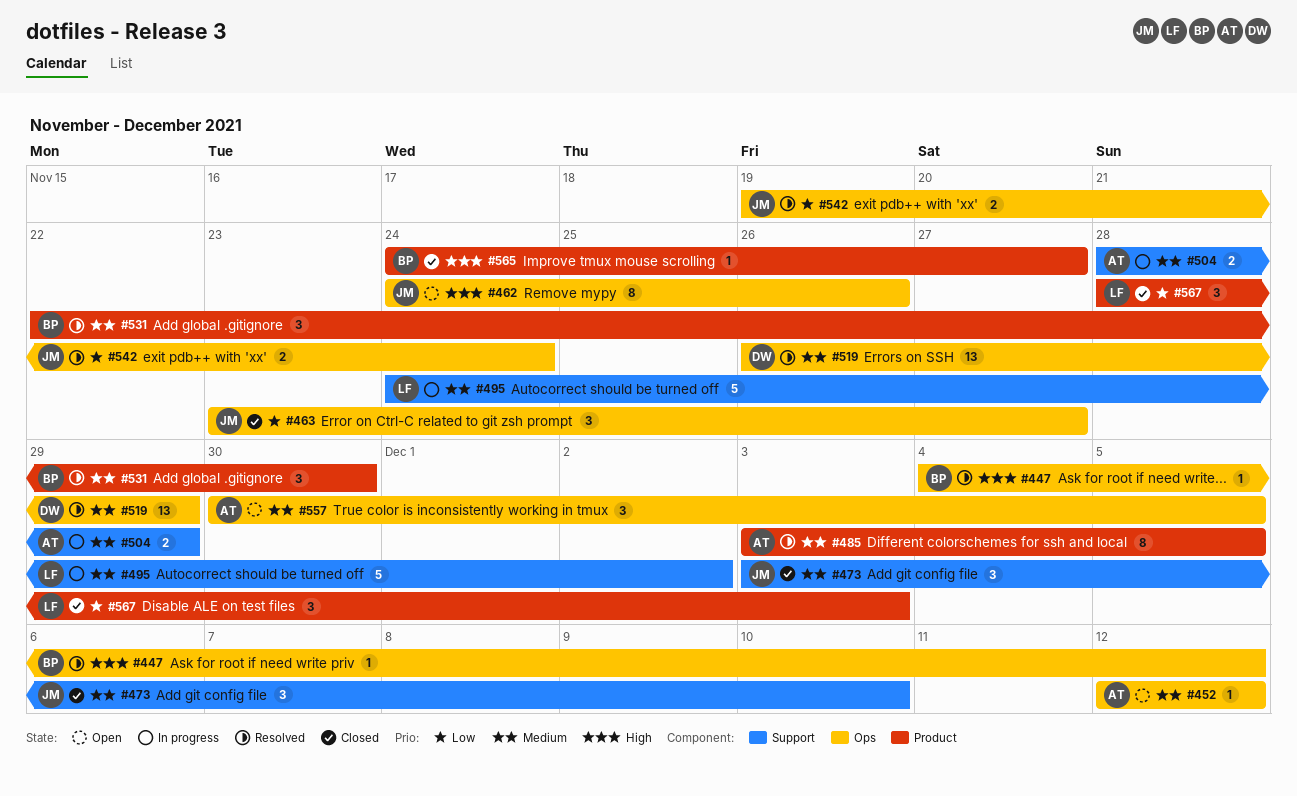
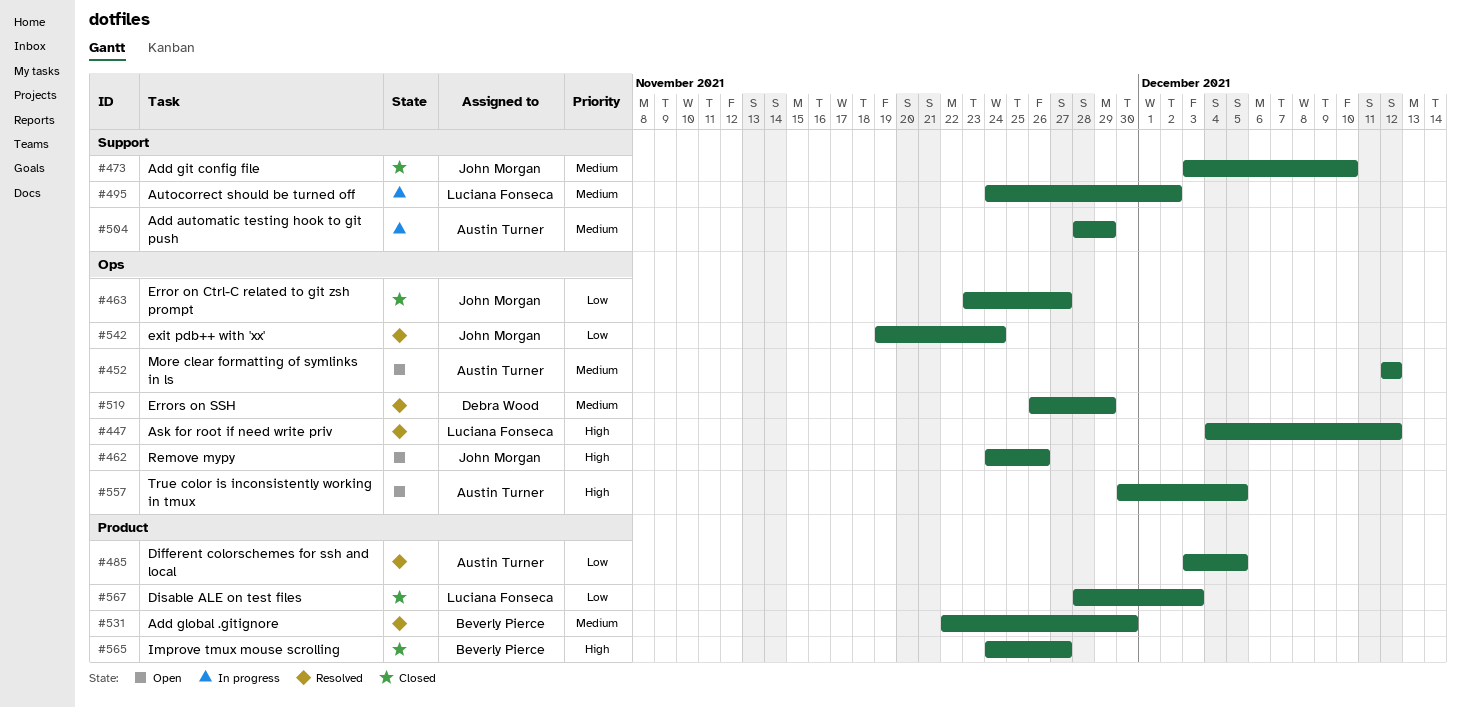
#447, owner: Beverly Pierce -> Luciana Fonseca
#485, priority: Medium -> Low
#557, priority: Medium -> High

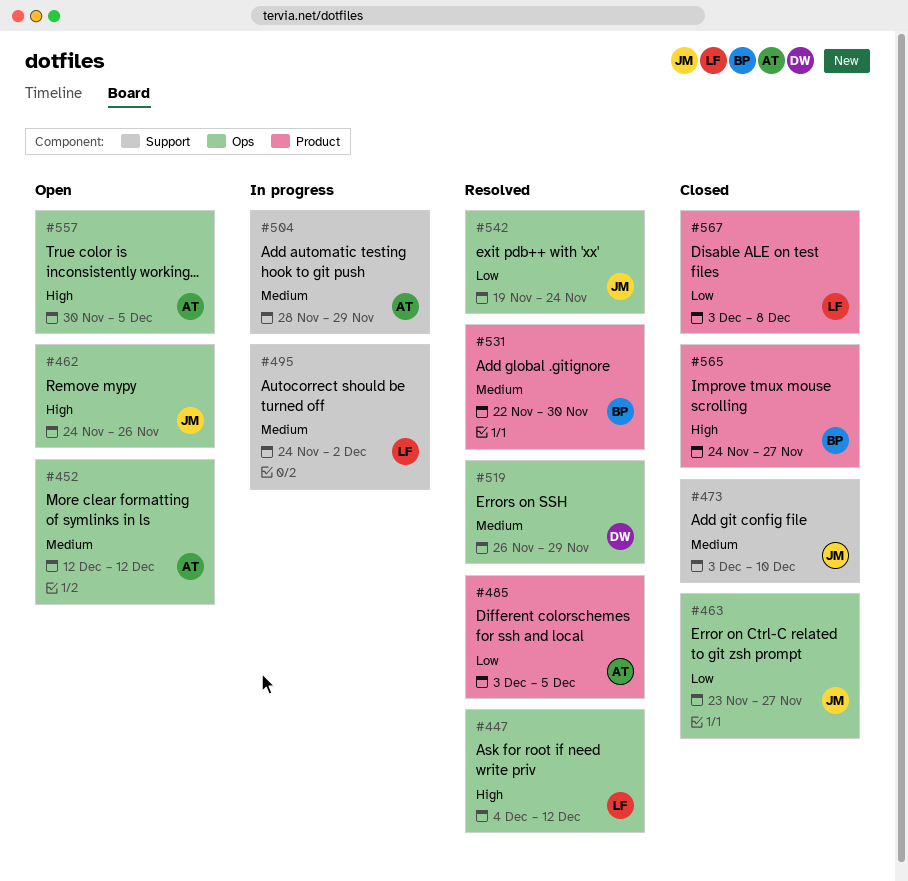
#567, start: Nov 28 -> Dec 3
#567, due: Dec 3 -> Dec 8

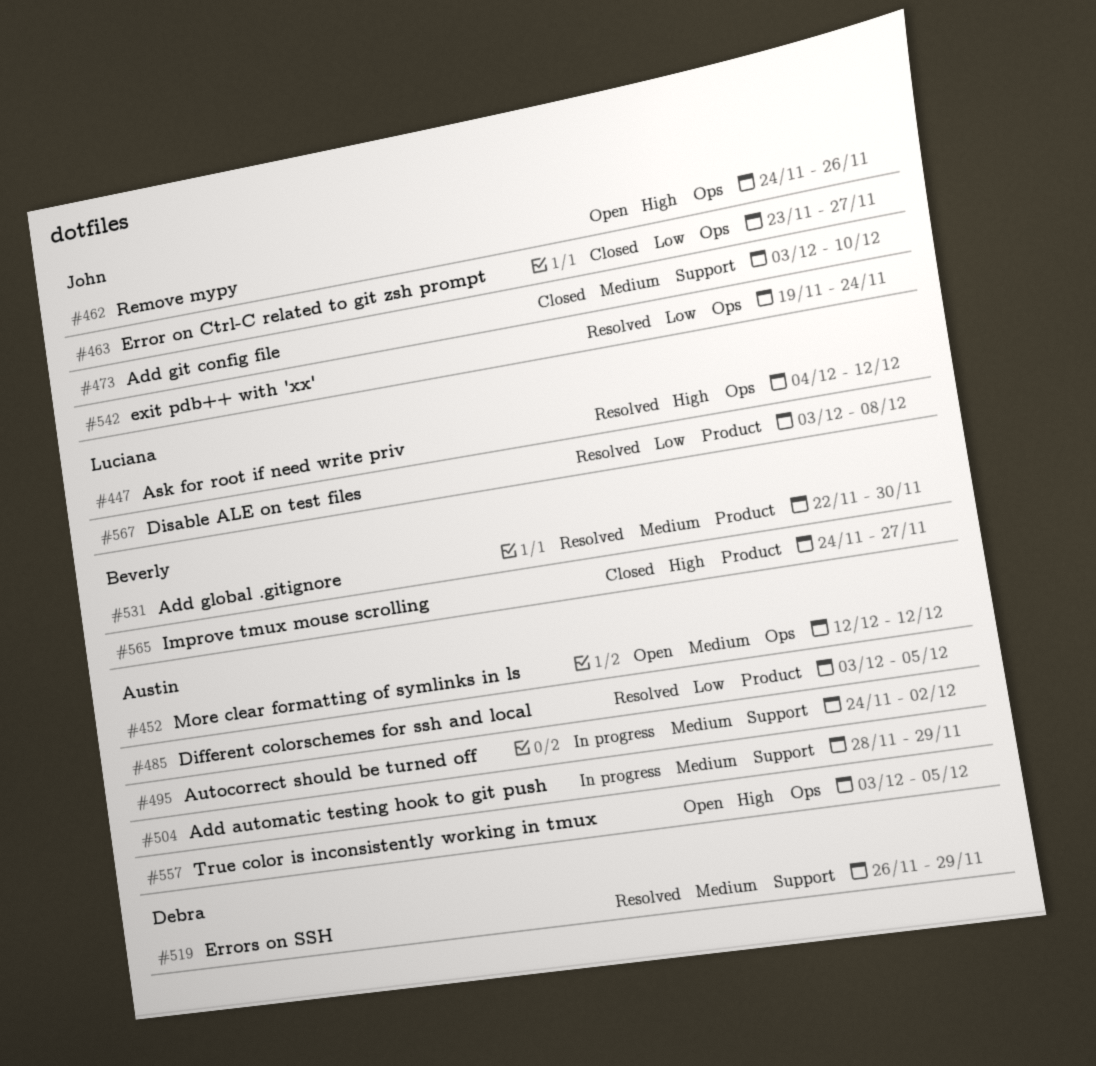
#495, owner: Luciana -> Austin
#519, label: Ops -> Support
#557, start: Nov 30 -> Dec 3
#567, status: Closed -> Resolved

